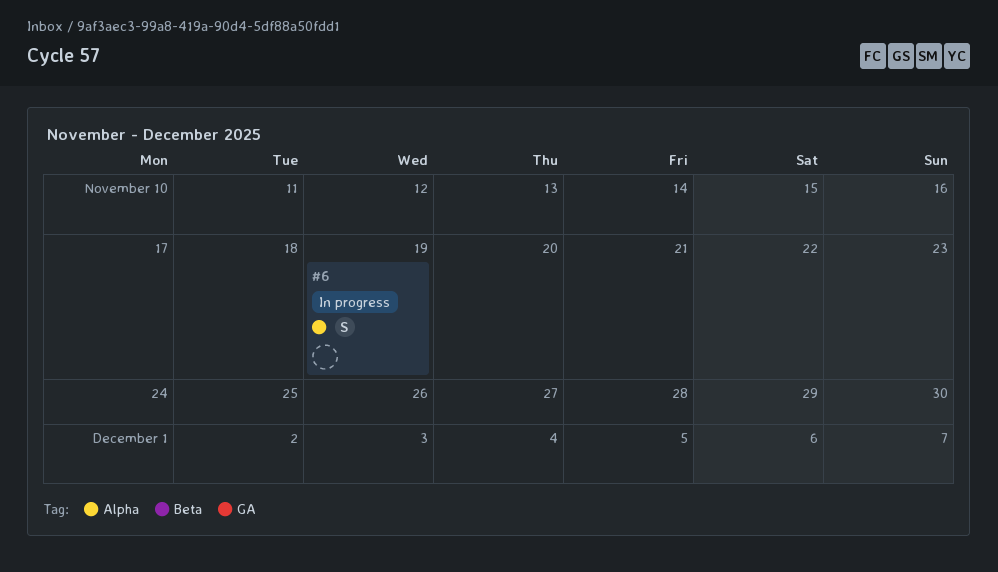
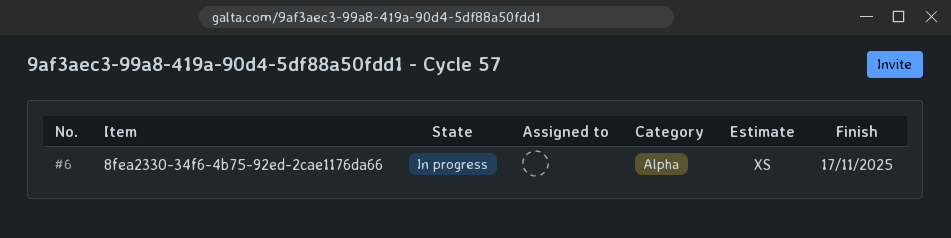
#6, estimate: S -> XS
#6, due: Nov 19 -> Nov 17

